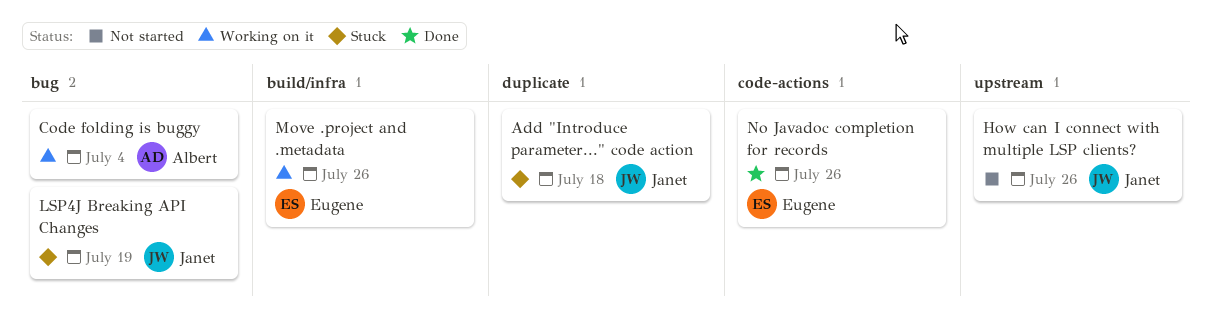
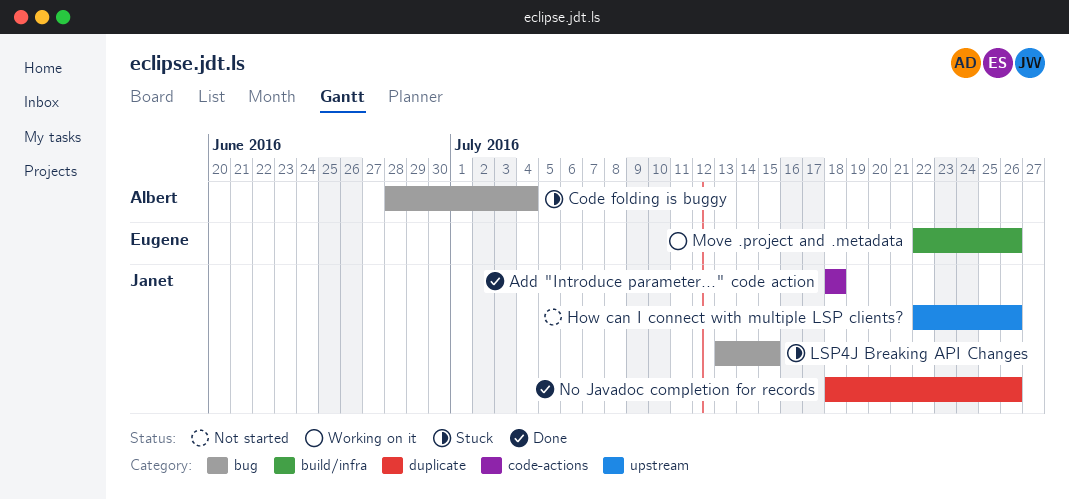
Add "Introduce parameter..." code action, status: Stuck -> Done
Add "Introduce parameter..." code action, label: duplicate -> code-actions
Code folding is buggy, status: Working on it -> Stuck
LSP4J Breaking API Changes, due: Jul 19 -> Jul 15
No Javadoc completion for records, owner: Eugene -> Janet
No Javadoc completion for records, label: code-actions -> duplicate

